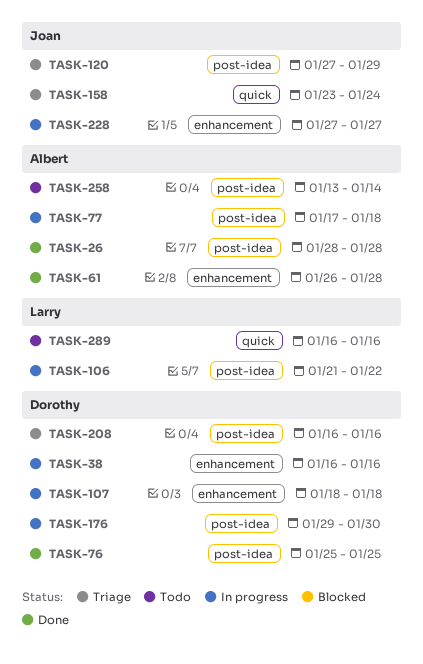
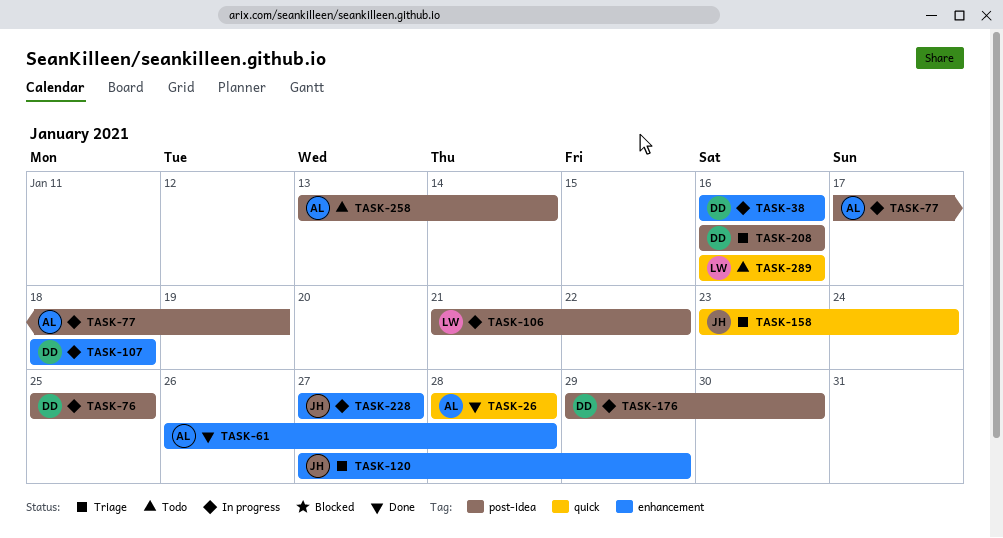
TASK-26, label: post-idea -> quick
TASK-76, status: Done -> In progress
TASK-77, due: Jan 18 -> Jan 19
TASK-120, label: post-idea -> enhancement

